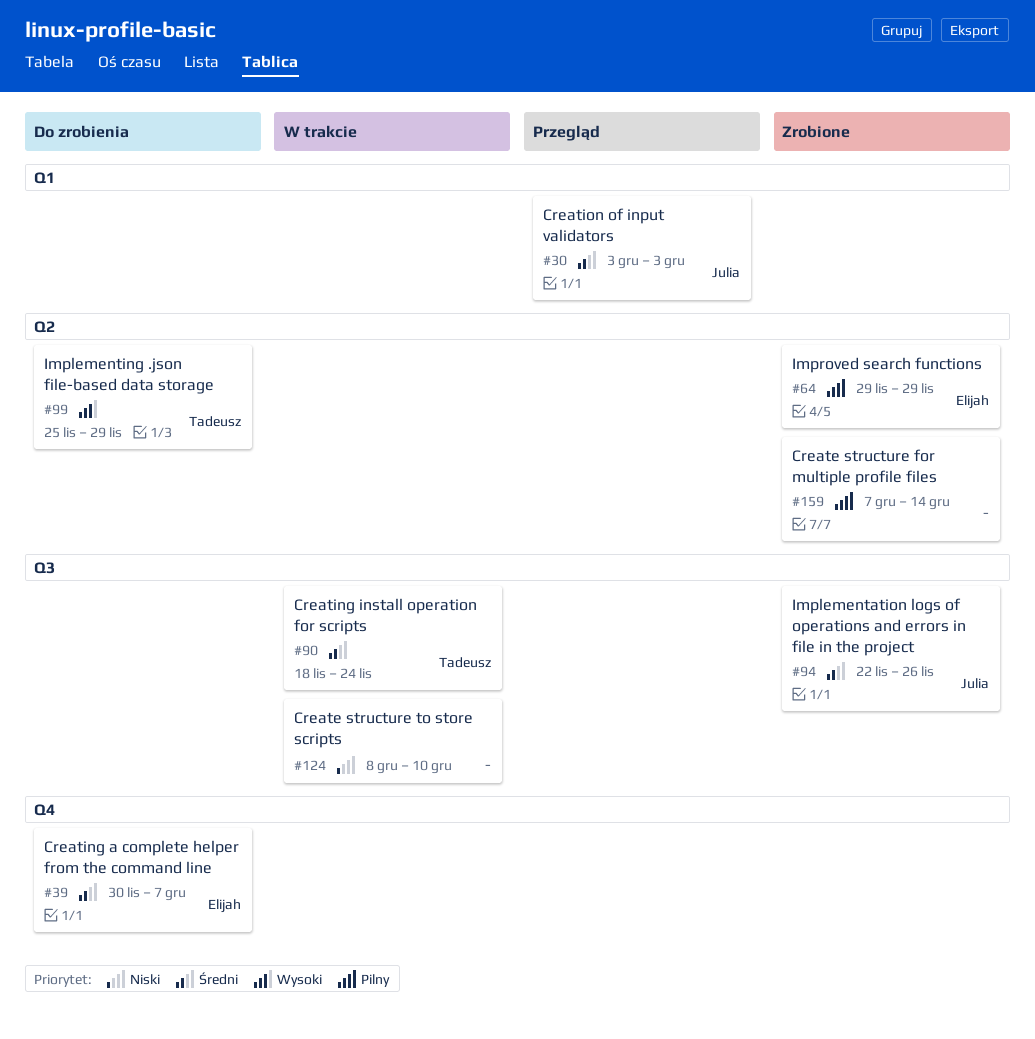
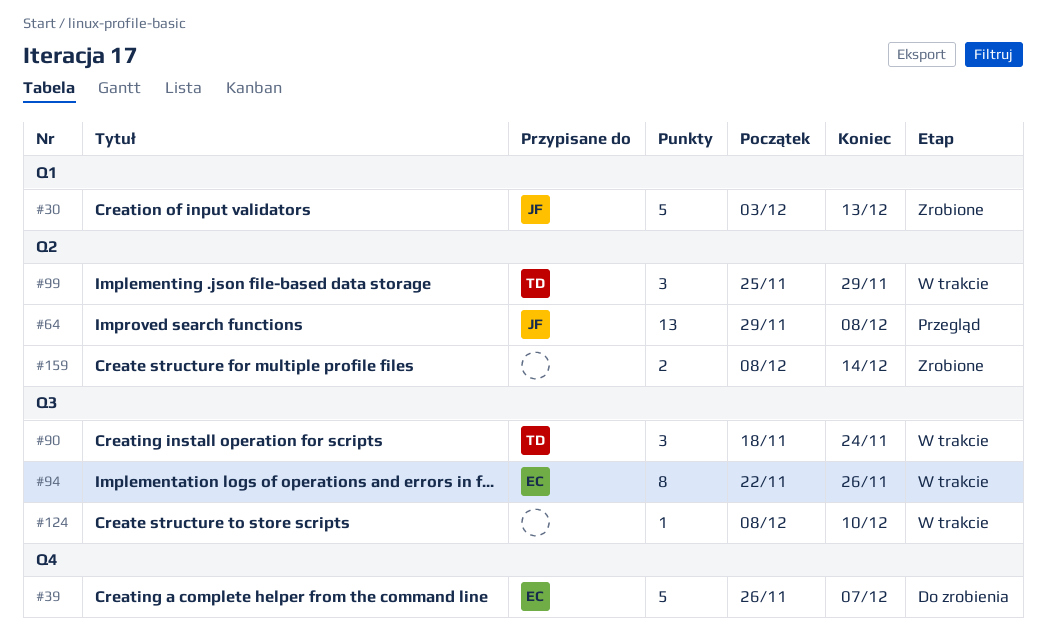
#30, status: Przegląd -> Zrobione
#30, due: Dec 3 -> Dec 13
#39, start: Nov 30 -> Nov 26
#64, status: Zrobione -> Przegląd
#64, owner: Elijah -> Julia
#64, due: Nov 29 -> Dec 8
#94, status: Zrobione -> W trakcie
#94, owner: Julia -> Elijah
#99, status: Do zrobienia -> W trakcie
#159, start: Dec 7 -> Dec 8

